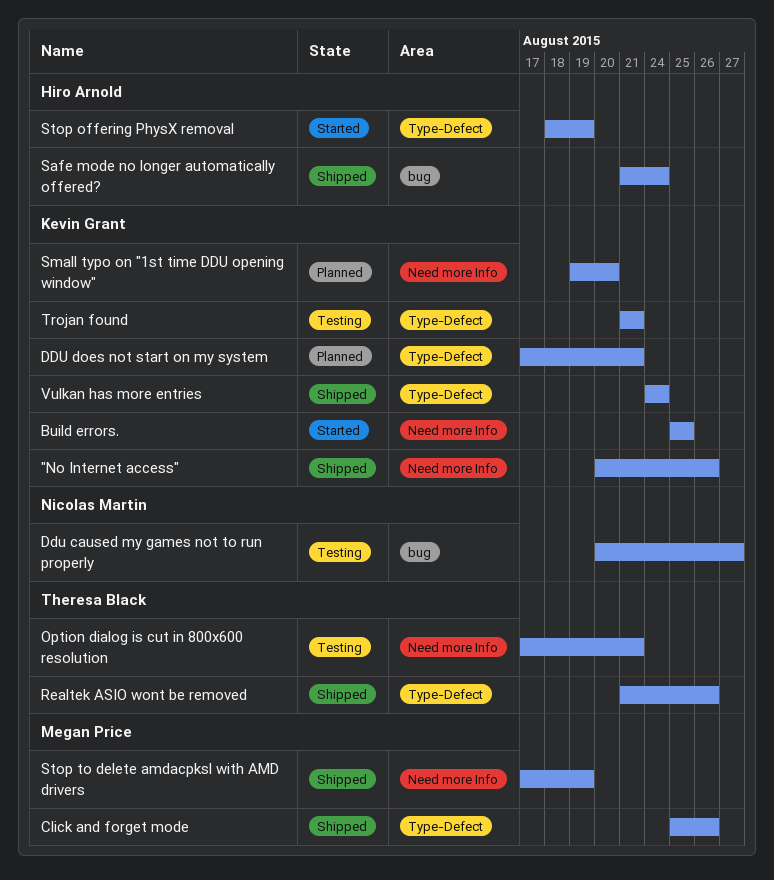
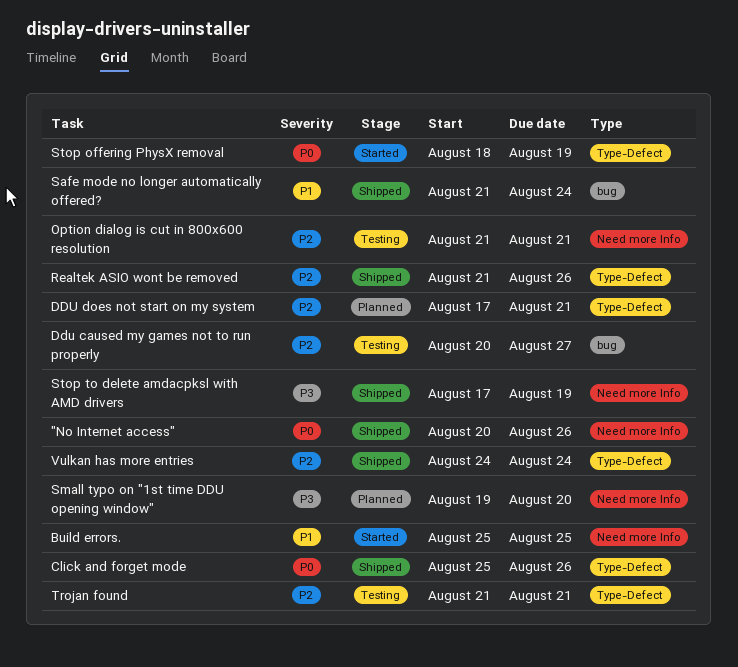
Option dialog is cut in 800x600 resolution, start: Aug 17 -> Aug 21

